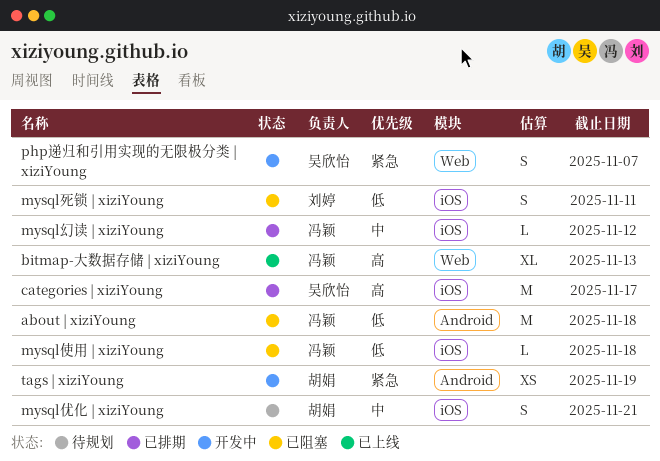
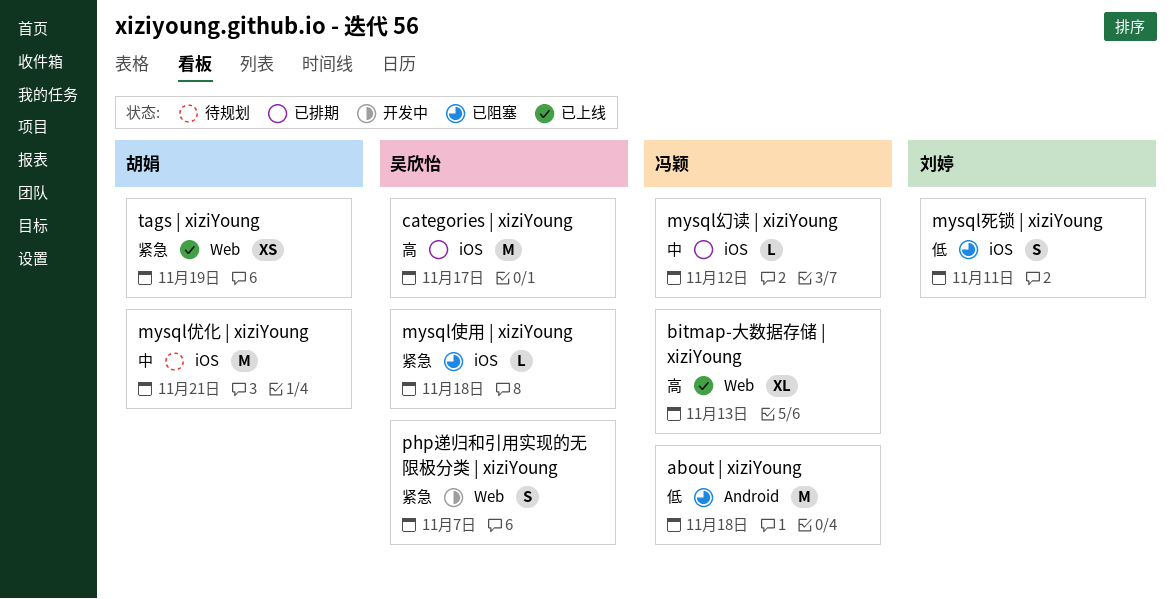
mysql优化 | xiziYoung, estimate: S -> M
mysql使用 | xiziYoung, owner: 冯颖 -> 吴欣怡
mysql使用 | xiziYoung, priority: 低 -> 紧急
tags | xiziYoung, status: 开发中 -> 已上线
tags | xiziYoung, label: Android -> Web

